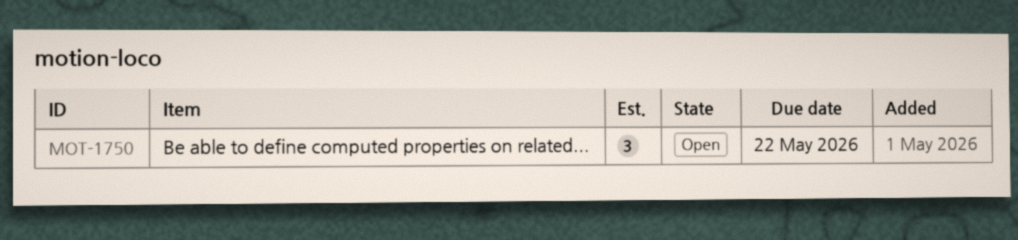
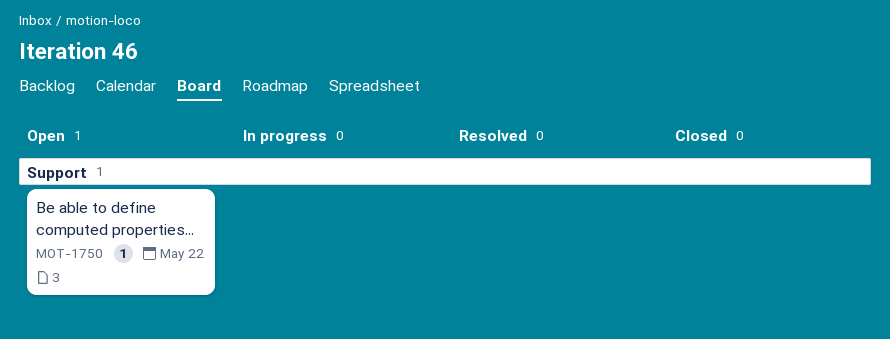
MOT-1750, estimate: 3 -> 1

